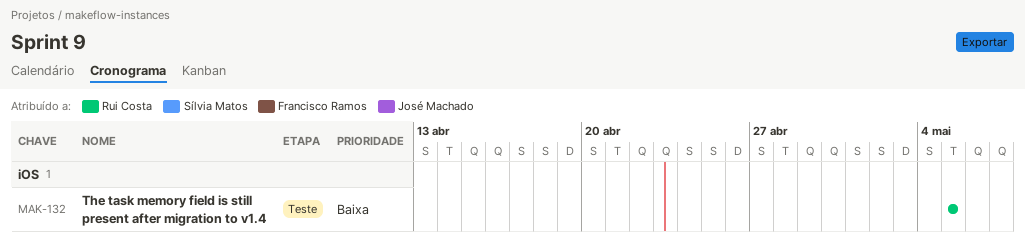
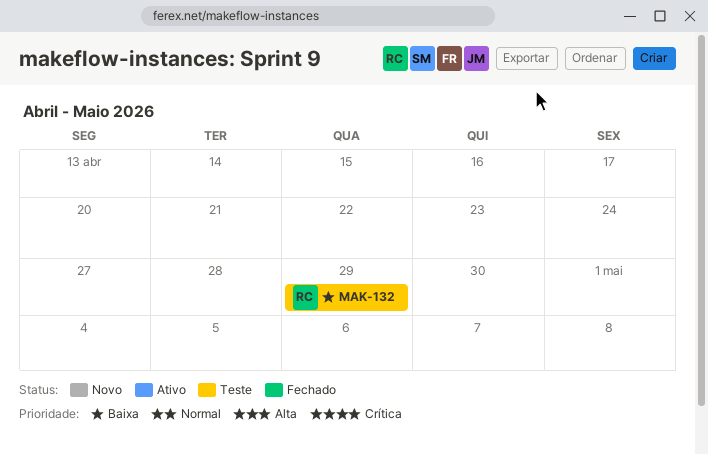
MAK-132, start: May 5 -> Apr 29
MAK-132, due: May 5 -> Apr 29

